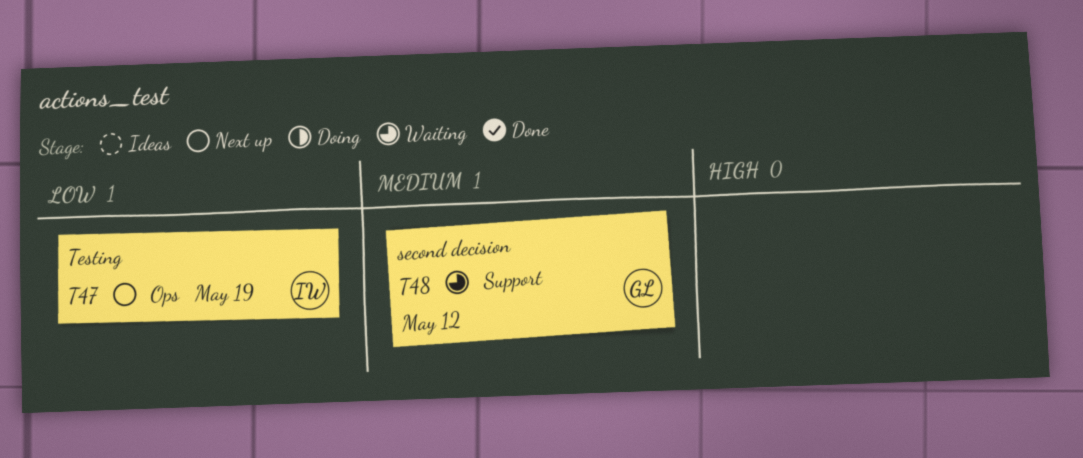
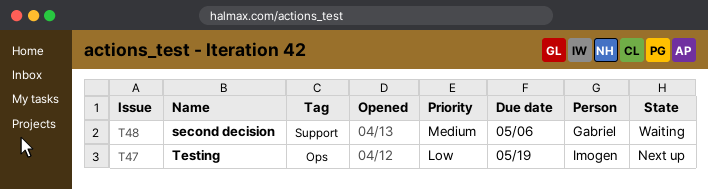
T48, due: May 12 -> May 6

